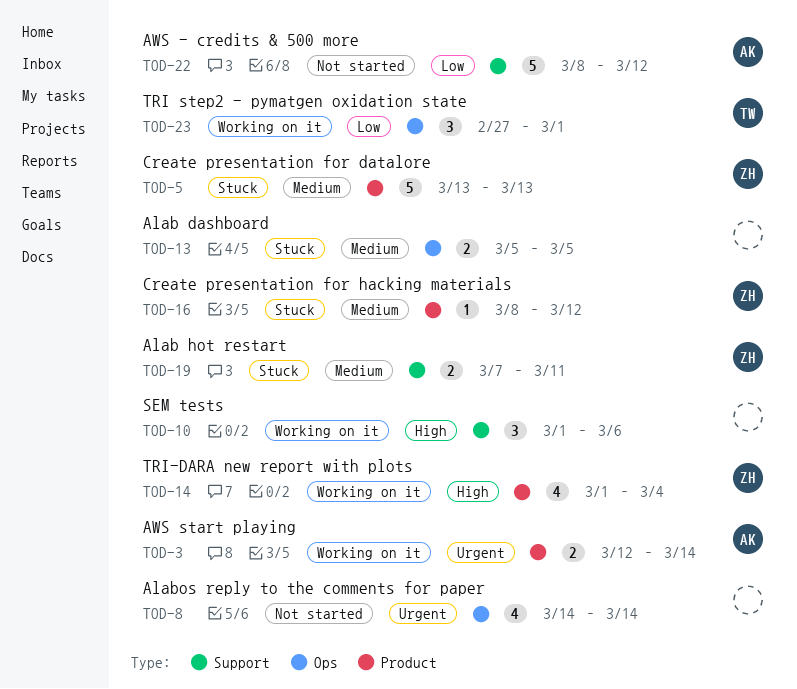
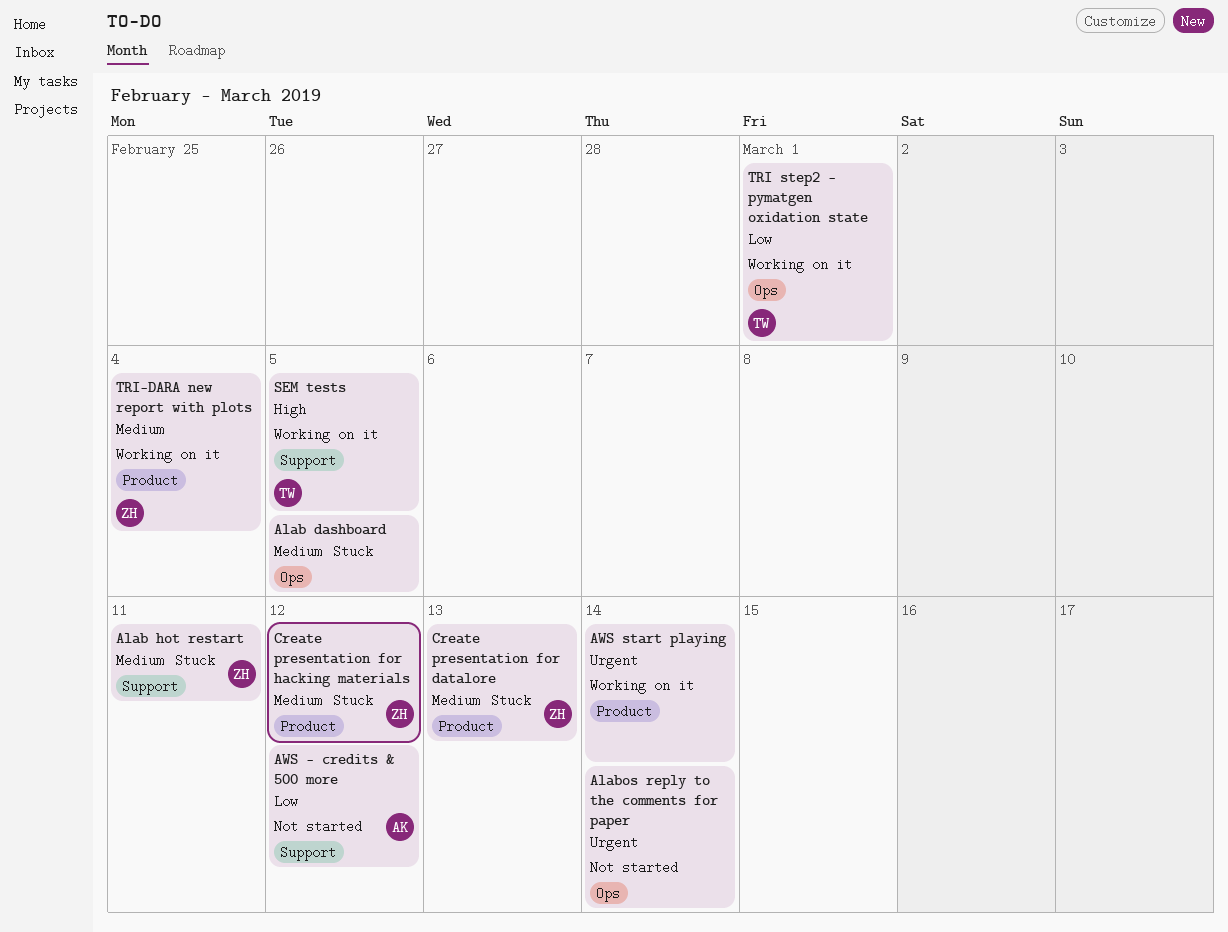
AWS start playing, owner: AK -> none
SEM tests, owner: none -> TW
SEM tests, due: Mar 6 -> Mar 5
TRI-DARA new report with plots, priority: High -> Medium

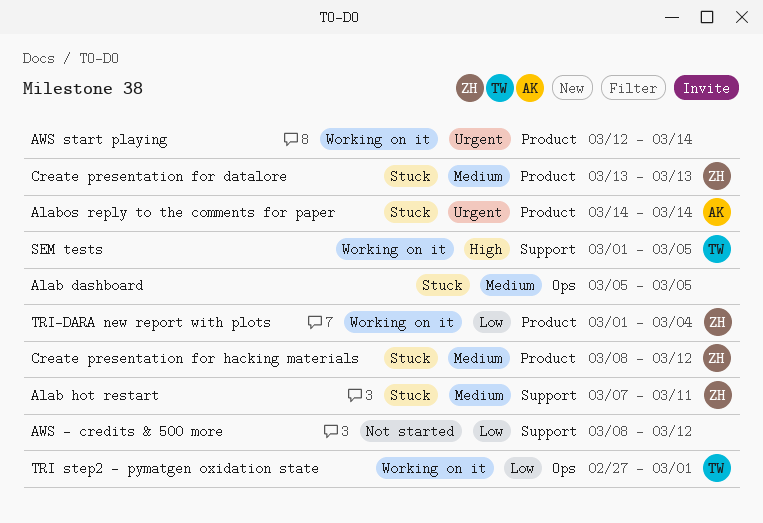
Alabos reply to the comments for paper, status: Not started -> Stuck
Alabos reply to the comments for paper, owner: none -> AK
Alabos reply to the comments for paper, label: Ops -> Product
AWS - credits & 500 more, owner: AK -> none
TRI-DARA new report with plots, priority: Medium -> Low

